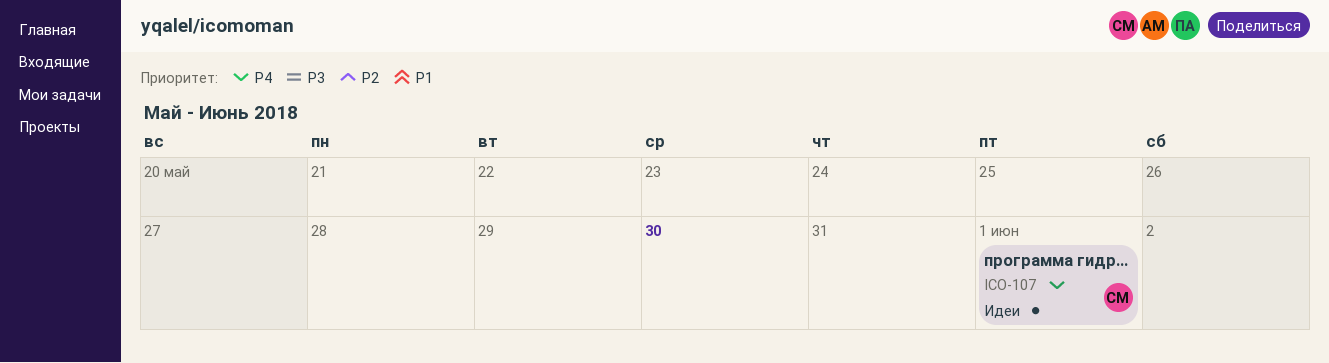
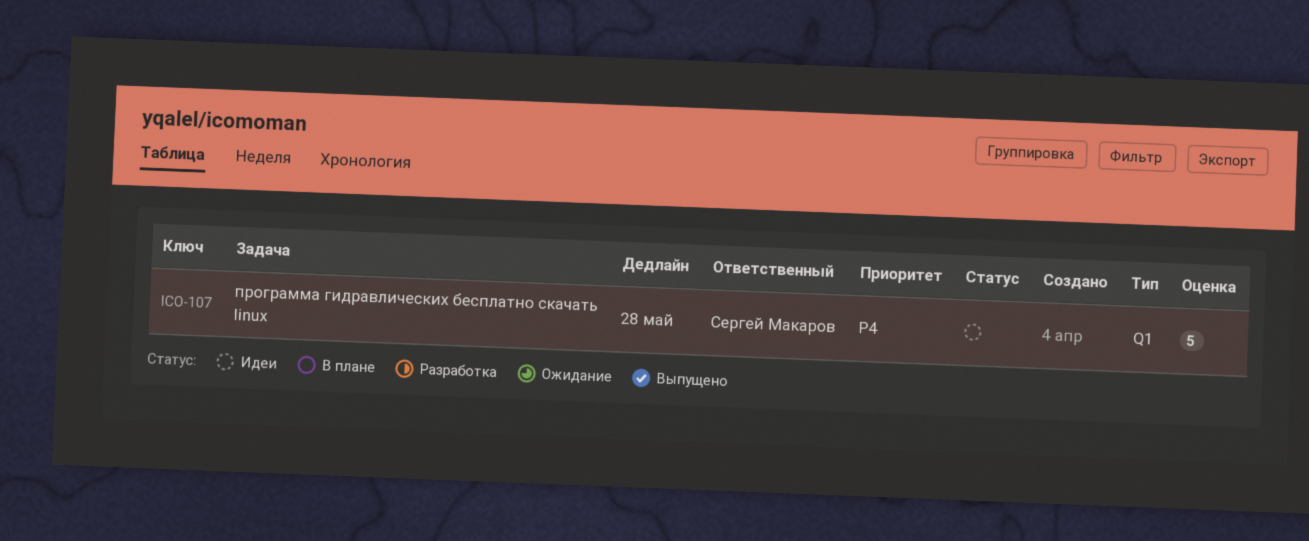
ICO-107, estimate: 1 -> 5
ICO-107, due: Jun 1 -> May 28

